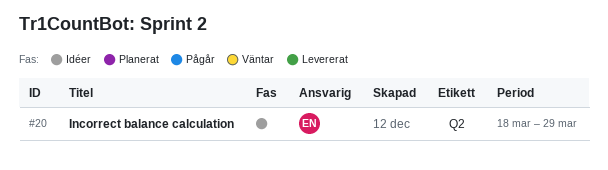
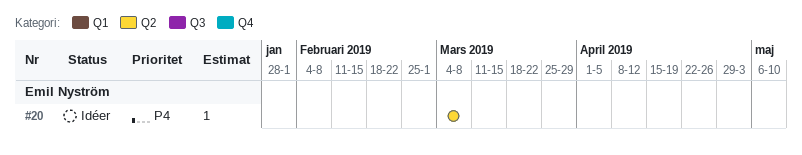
#20, start: Mar 18 -> Mar 4
#20, due: Mar 29 -> Mar 8

